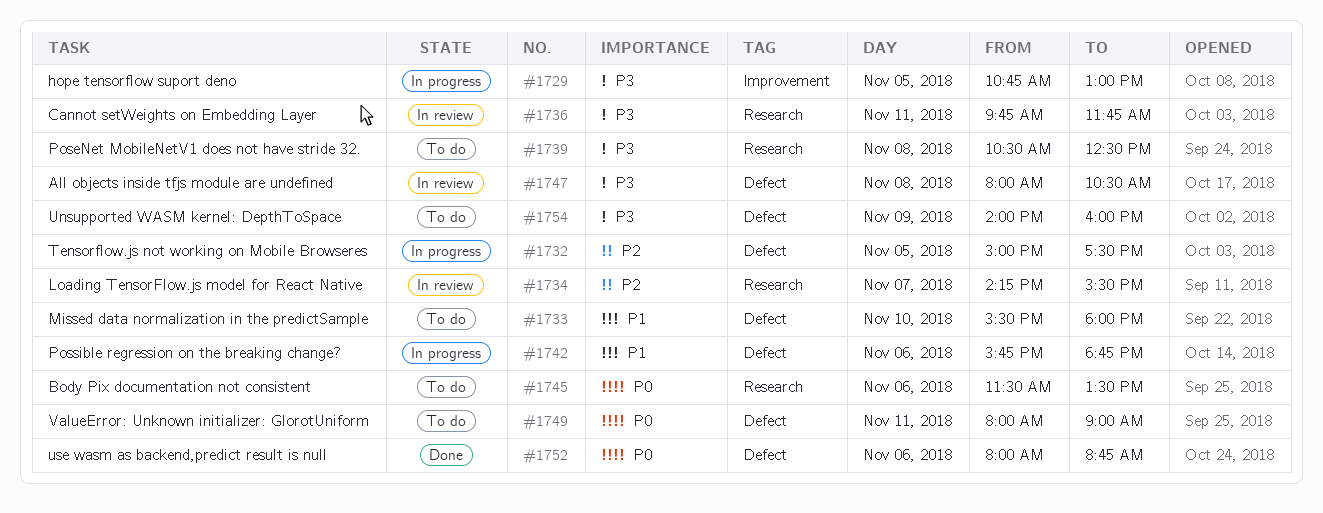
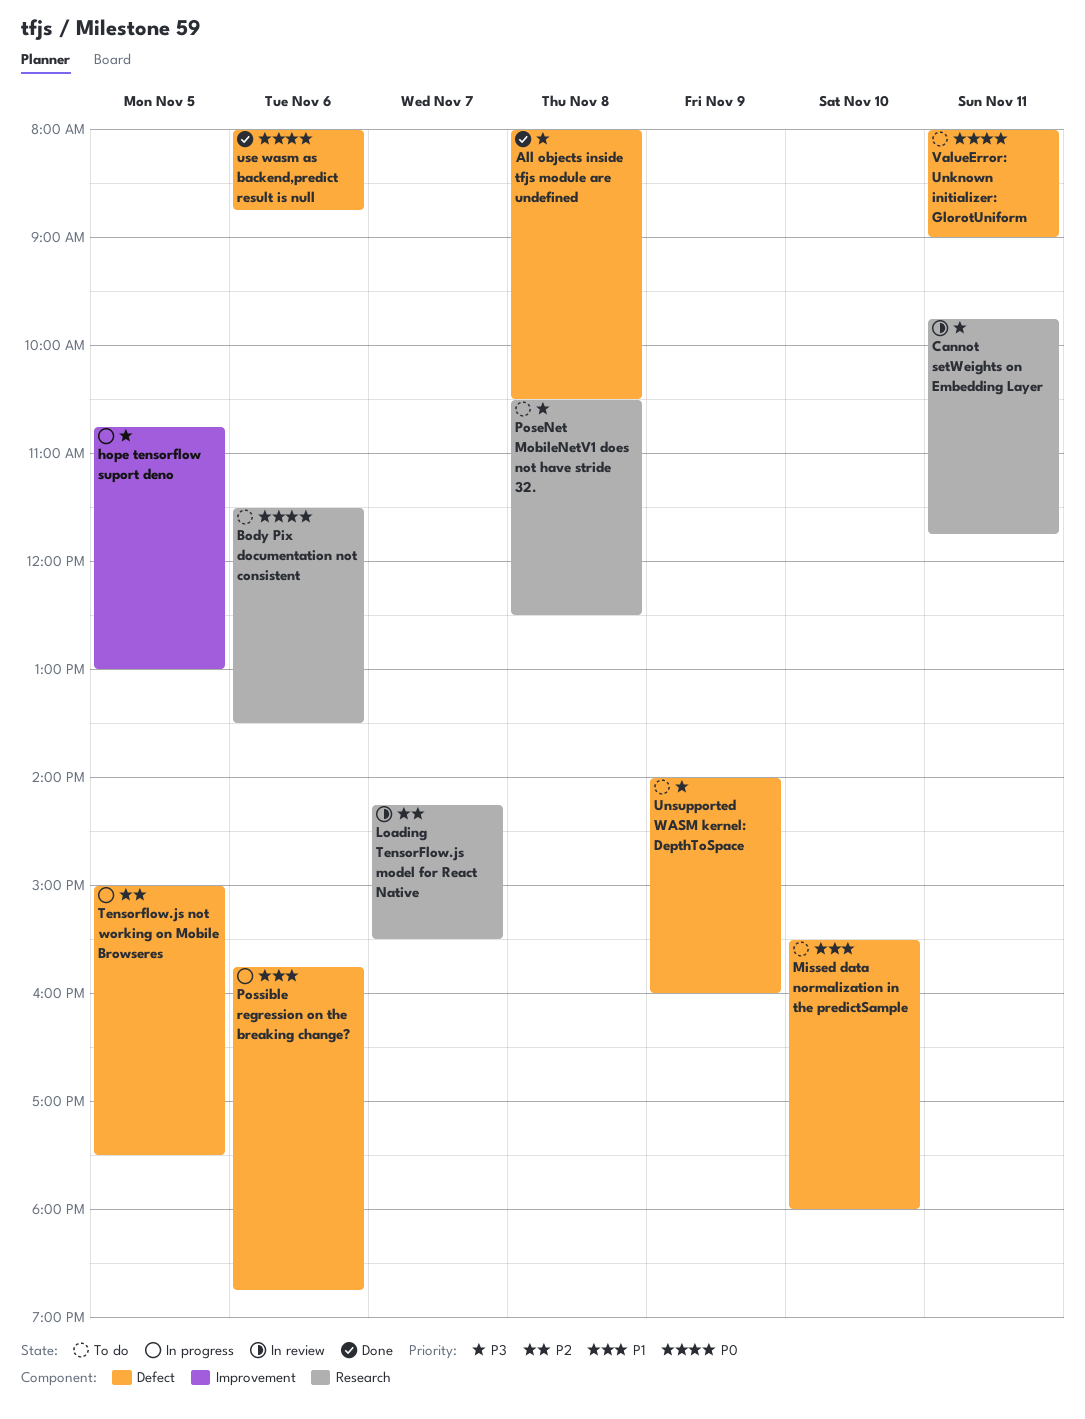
All objects inside tfjs module are undefined, status: In review -> Done

